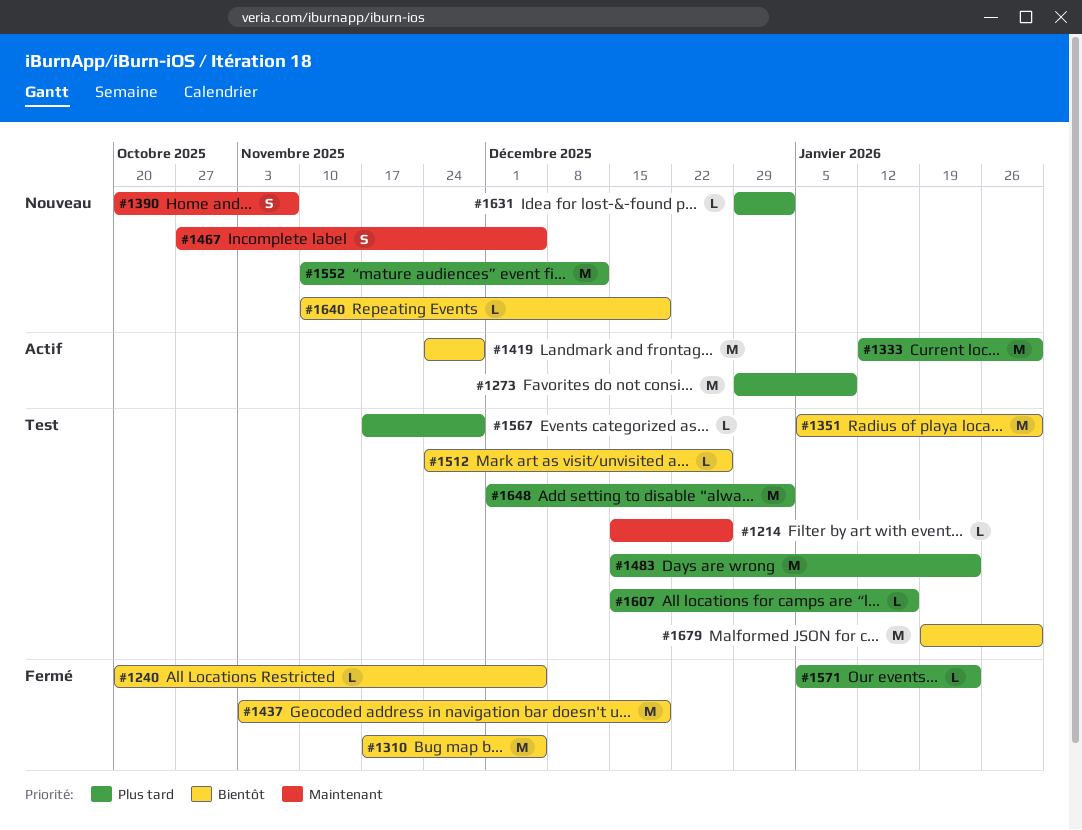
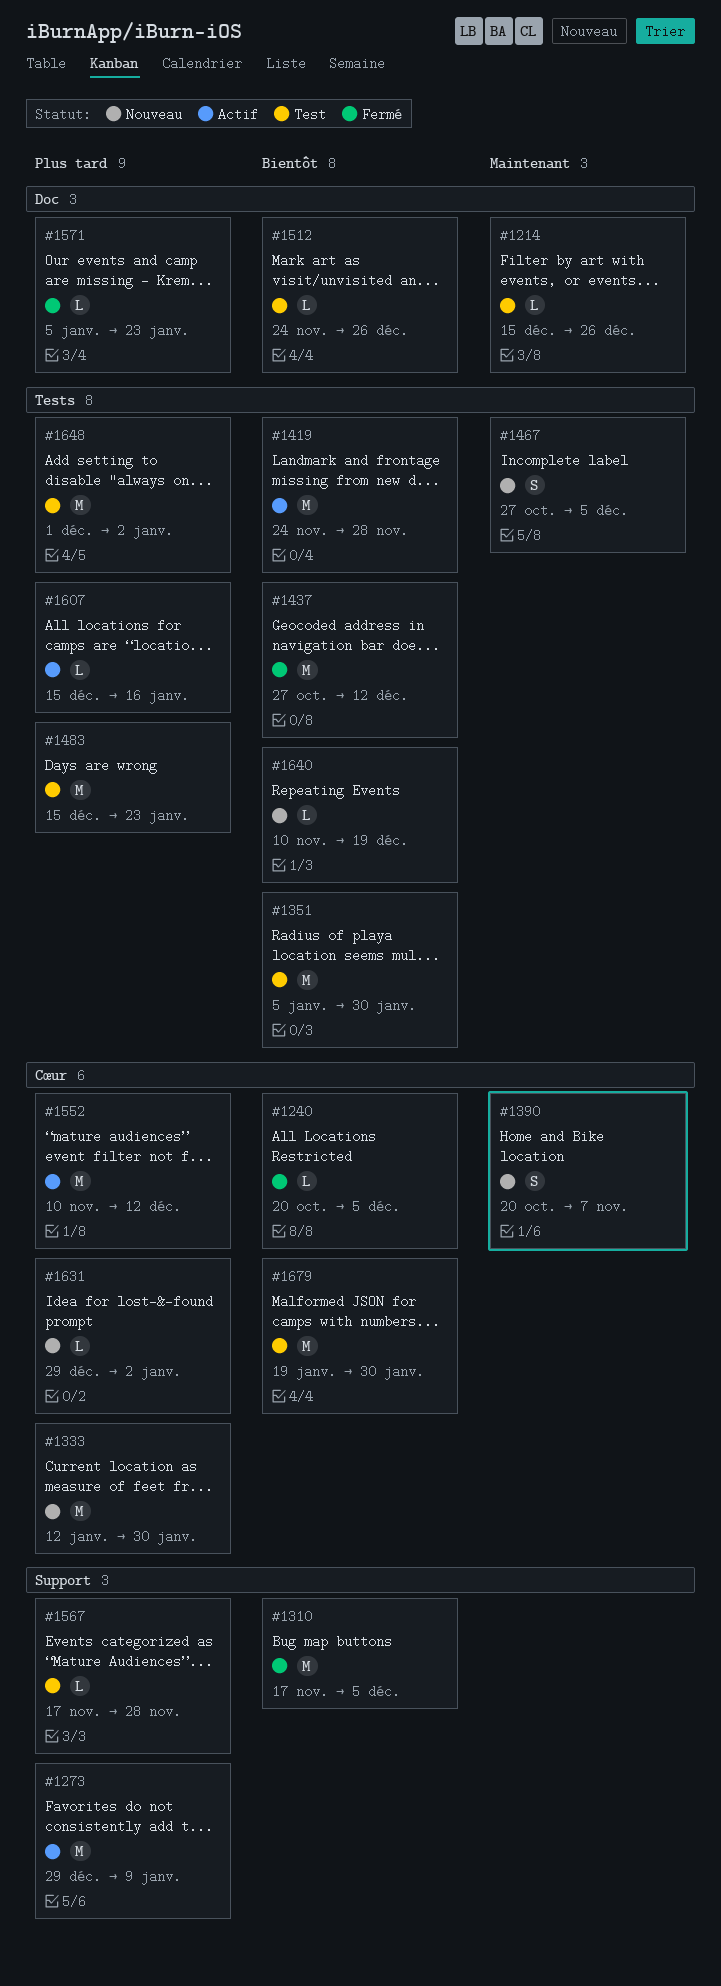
#1333, status: Actif -> Nouveau
#1437, start: Nov 3 -> Oct 27
#1437, due: Dec 19 -> Dec 12
#1552, status: Nouveau -> Actif
#1607, status: Test -> Actif

